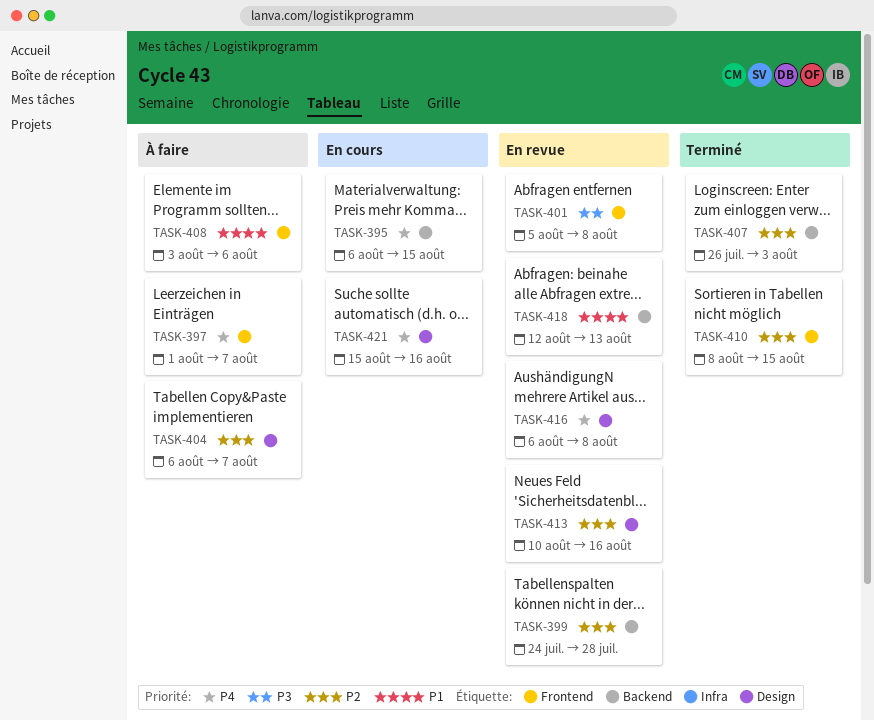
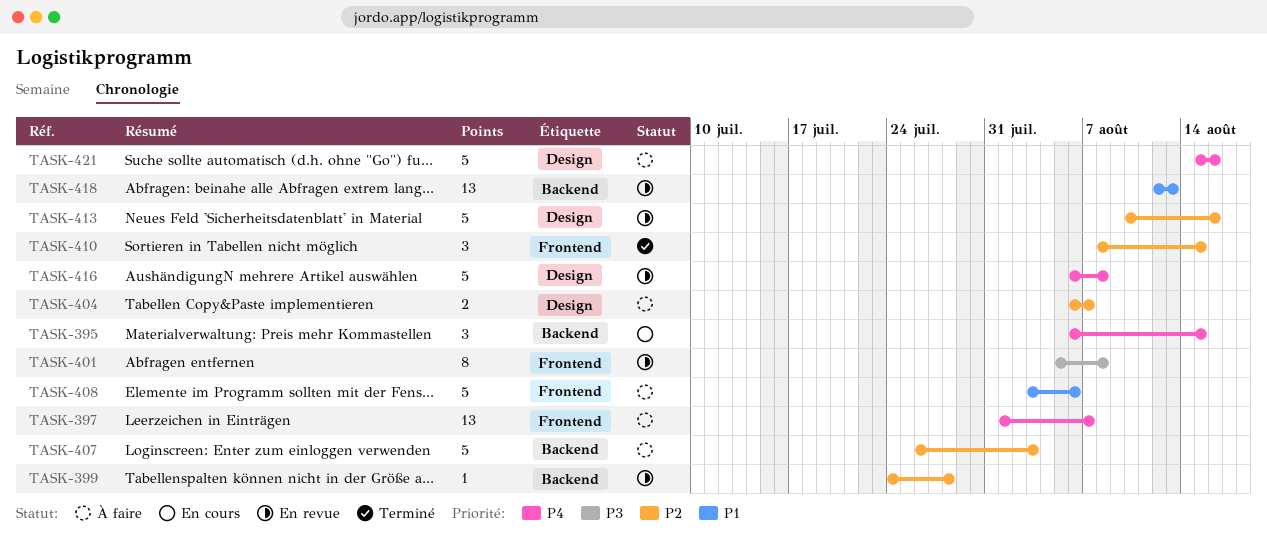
TASK-407, status: Terminé -> À faire
TASK-421, status: En cours -> À faire

